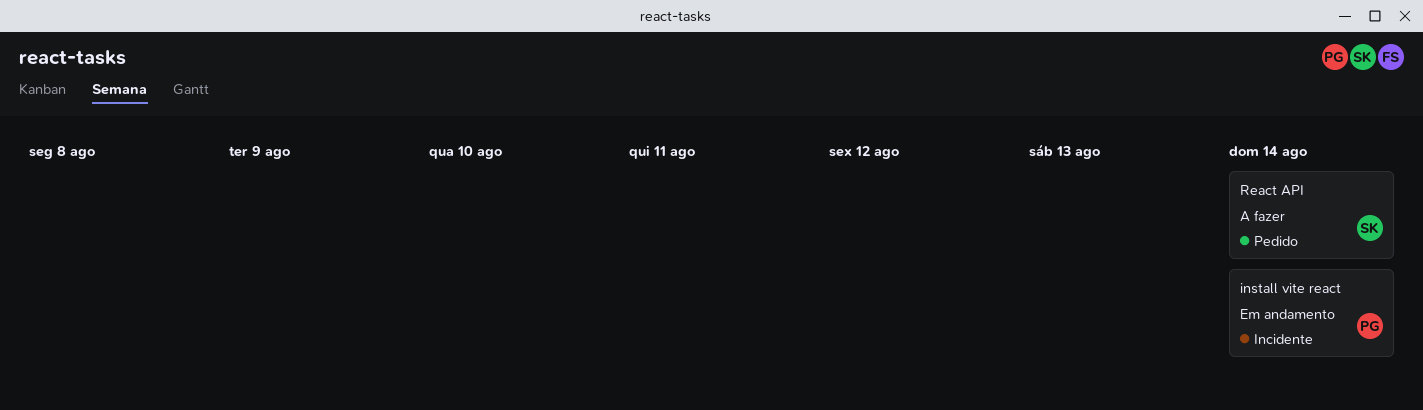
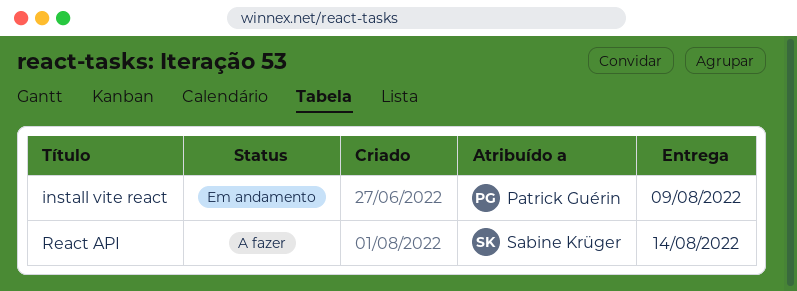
install vite react, due: Aug 14 -> Aug 9

